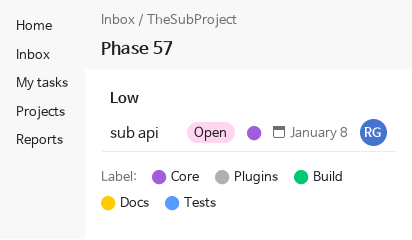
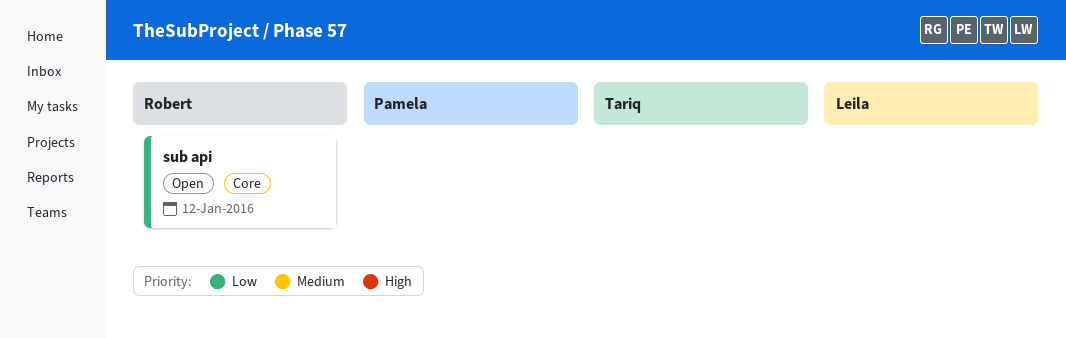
sub api, due: Jan 8 -> Jan 12

